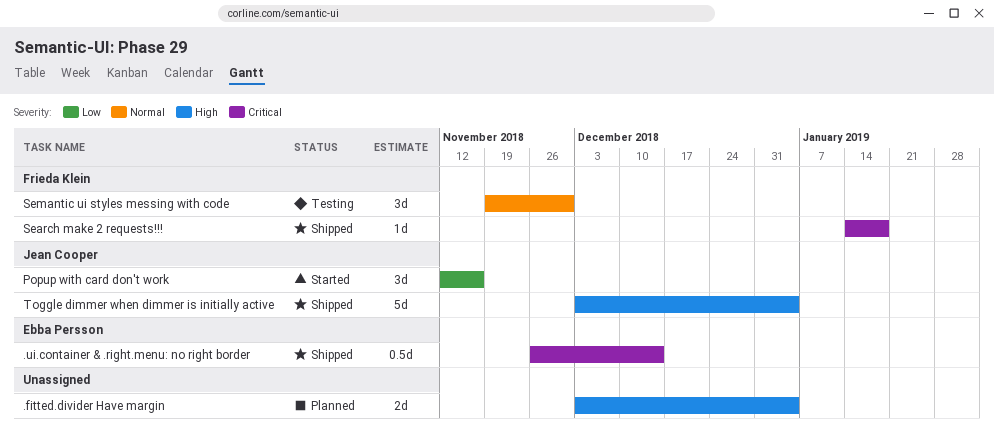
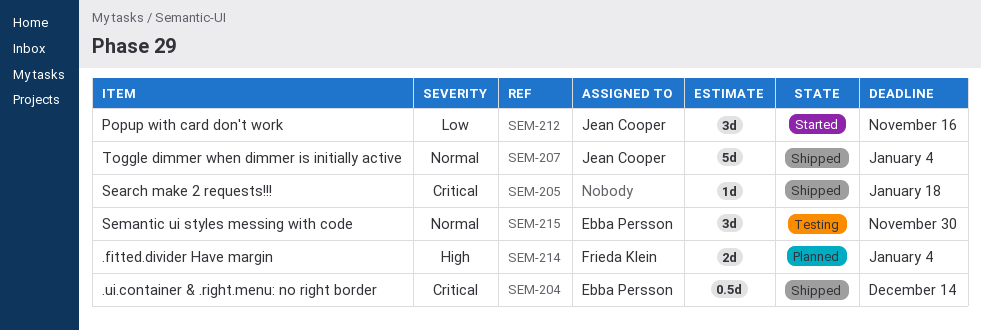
.fitted.divider Have margin, owner: none -> Frieda Klein
Search make 2 requests!!!, owner: Frieda Klein -> none
Semantic ui styles messing with code, owner: Frieda Klein -> Ebba Persson
Toggle dimmer when dimmer is initially active, priority: High -> Normal

